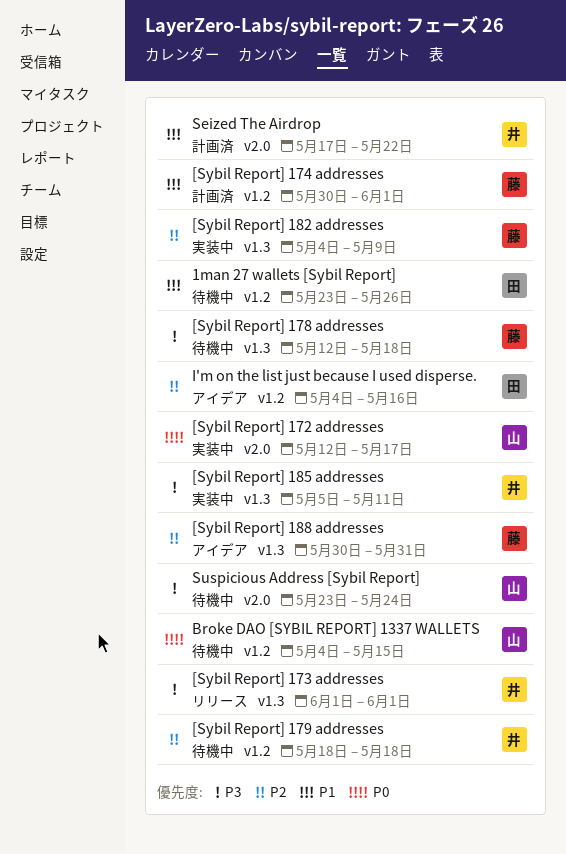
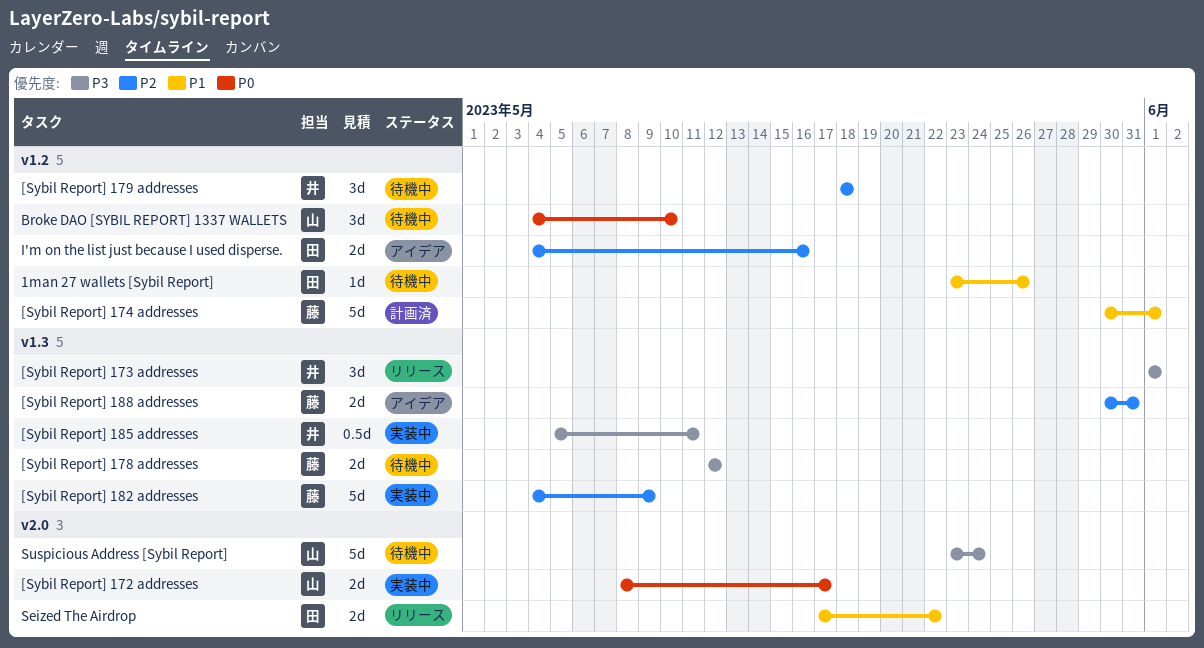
[Sybil Report] 172 addresses, start: May 12 -> May 8
[Sybil Report] 178 addresses, due: May 18 -> May 12
Broke DAO [SYBIL REPORT] 1337 WALLETS, due: May 15 -> May 10
Seized The Airdrop, status: 計画済 -> リリース
Seized The Airdrop, owner: 井 -> 田

